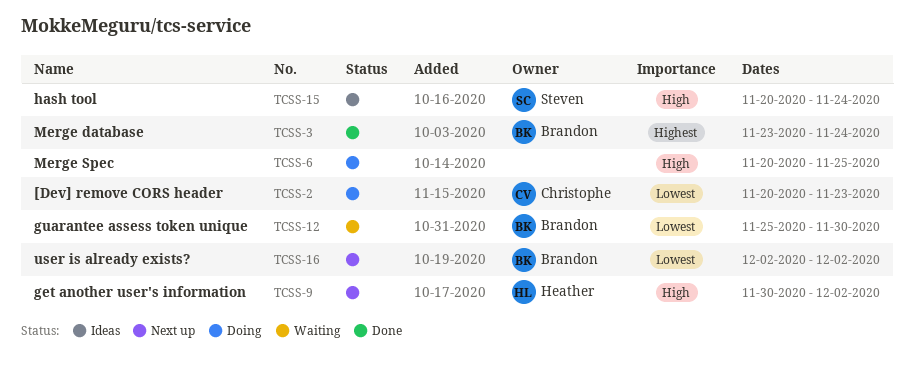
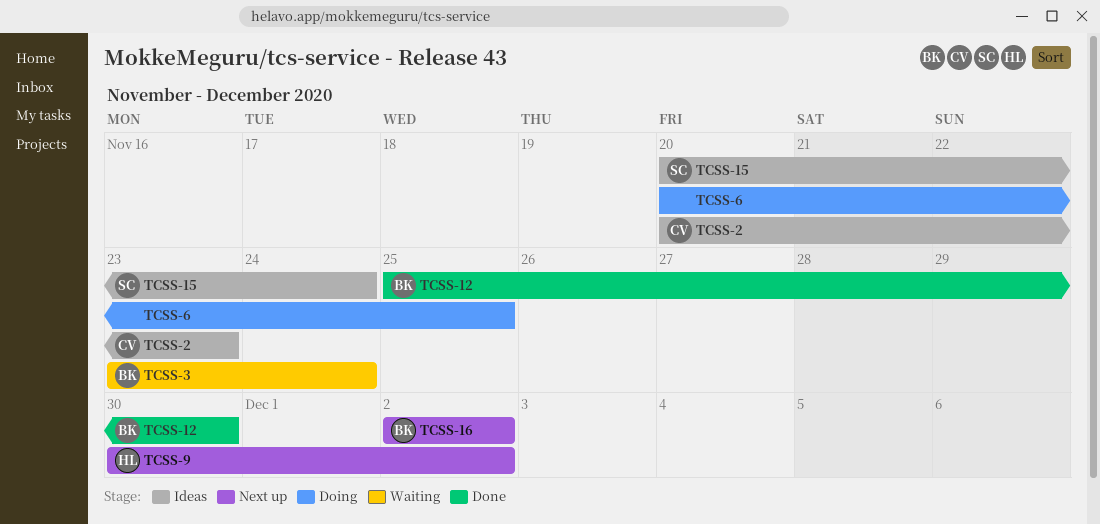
TCSS-2, status: Doing -> Ideas
TCSS-3, status: Done -> Waiting
TCSS-12, status: Waiting -> Done

